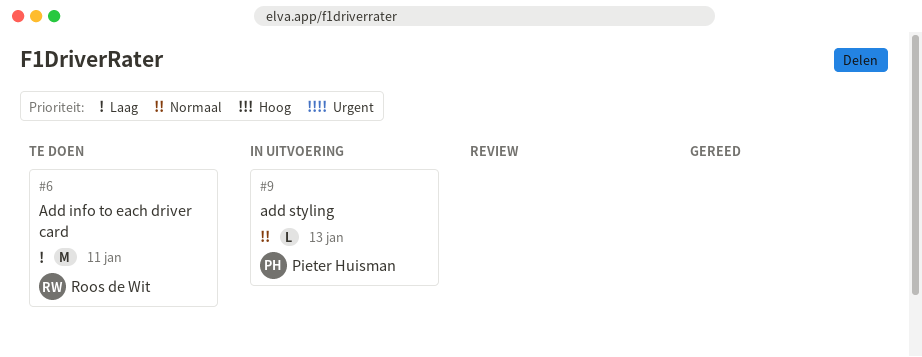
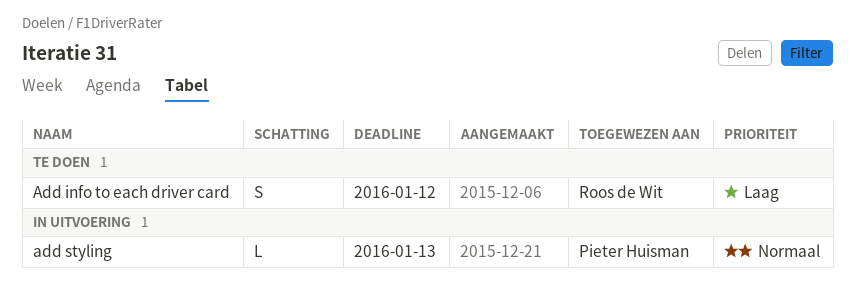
Add info to each driver card, estimate: M -> S
Add info to each driver card, due: Jan 11 -> Jan 12

